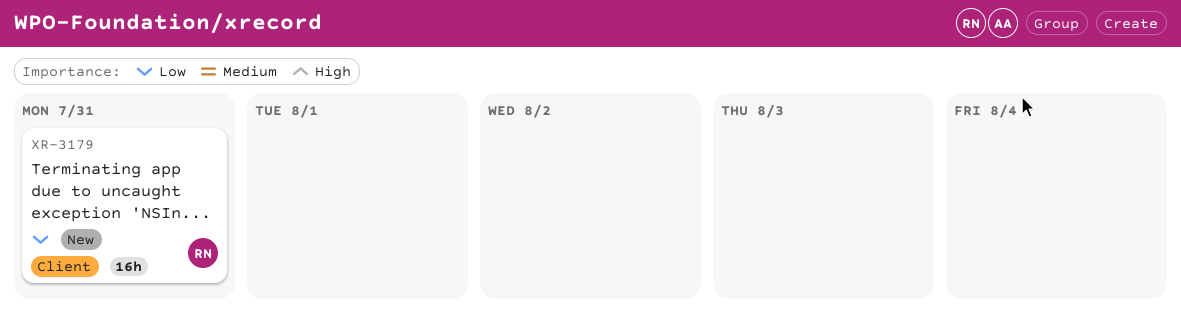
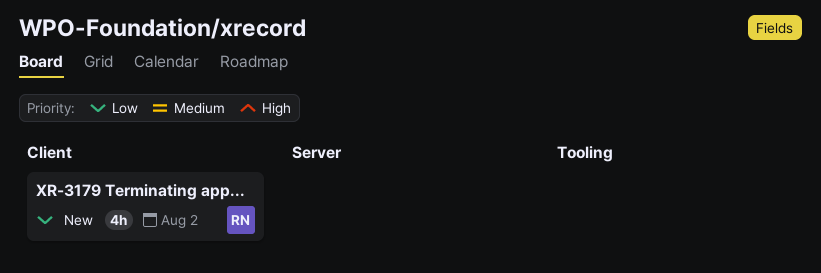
XR-3179, estimate: 16h -> 4h
XR-3179, due: Jul 31 -> Aug 2

